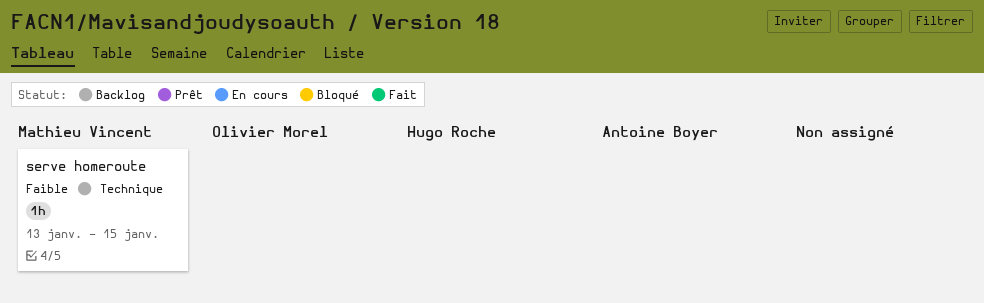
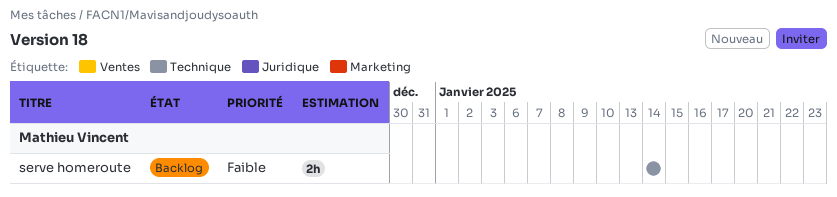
serve homeroute, estimate: 1h -> 2h
serve homeroute, start: Jan 13 -> Jan 14
serve homeroute, due: Jan 15 -> Jan 14

